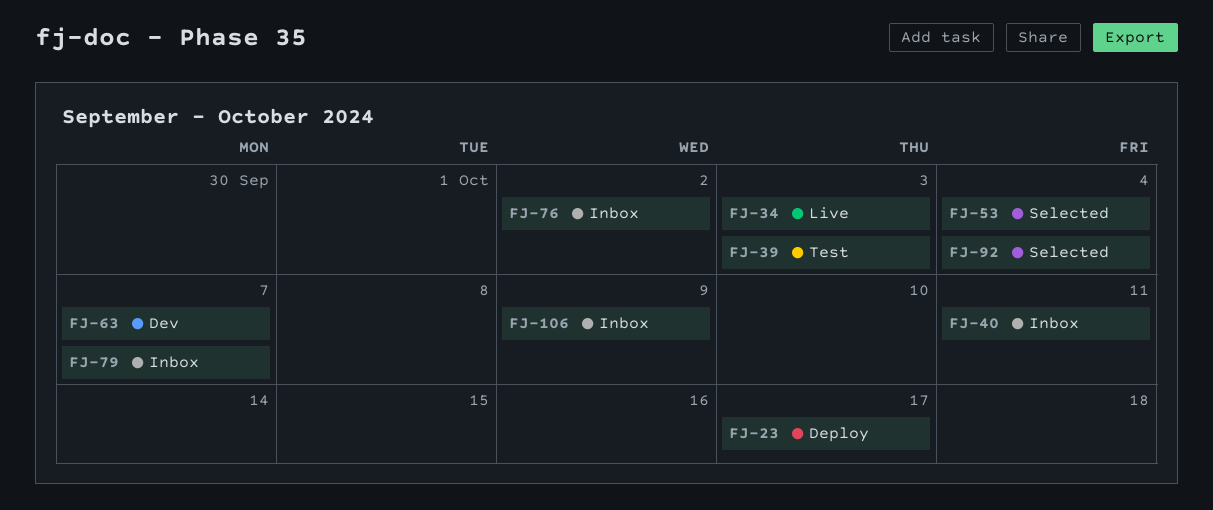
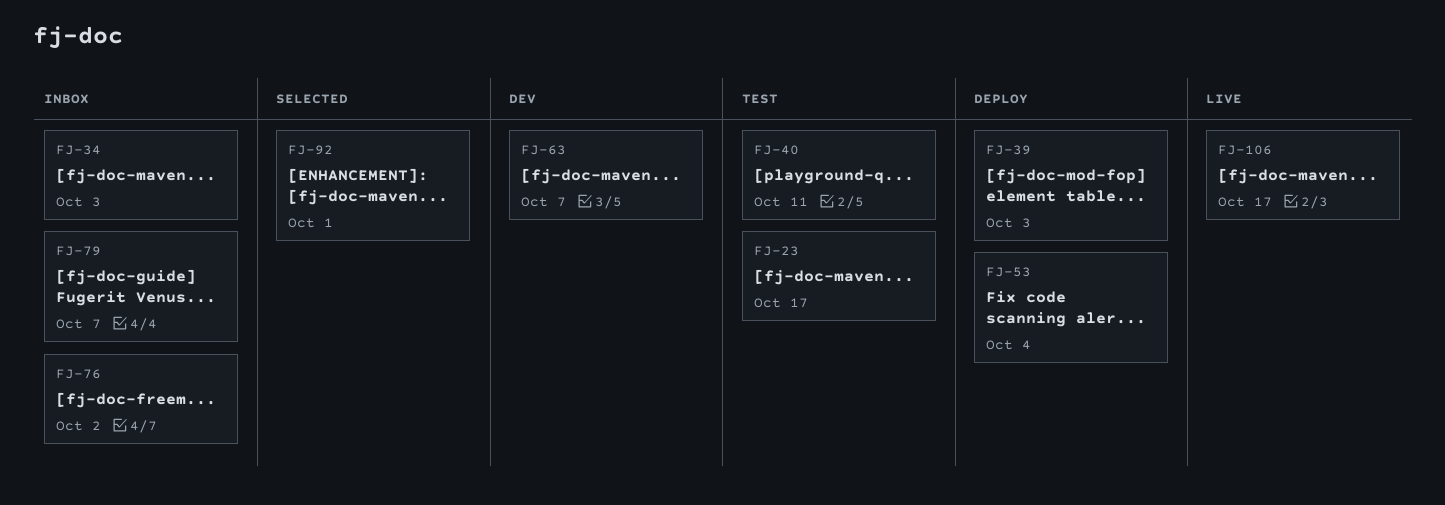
FJ-23, status: Deploy -> Test
FJ-34, status: Live -> Inbox
FJ-39, status: Test -> Deploy
FJ-40, status: Inbox -> Test
FJ-53, status: Selected -> Deploy
FJ-92, due: Oct 4 -> Oct 1
FJ-106, status: Inbox -> Live
FJ-106, due: Oct 9 -> Oct 17

